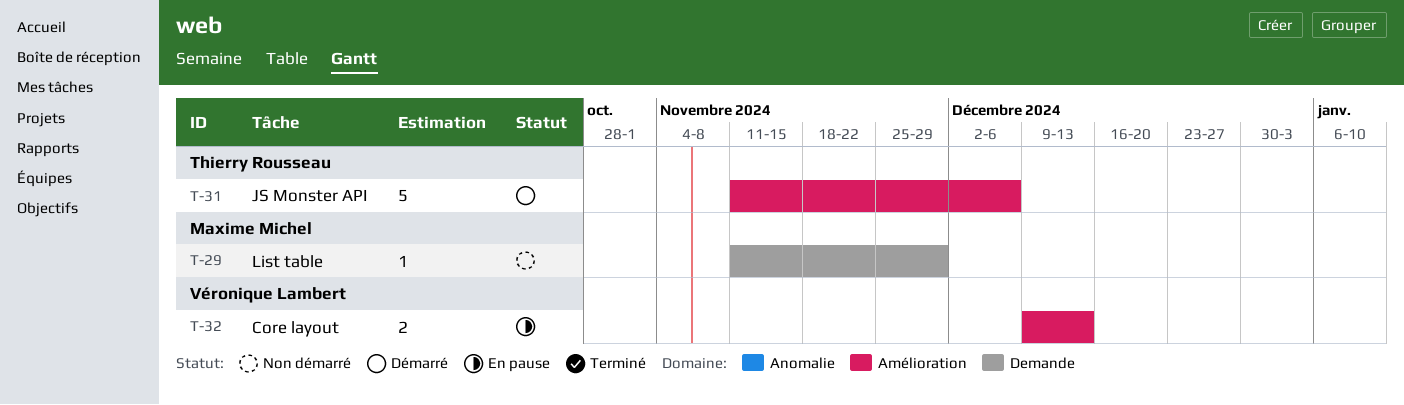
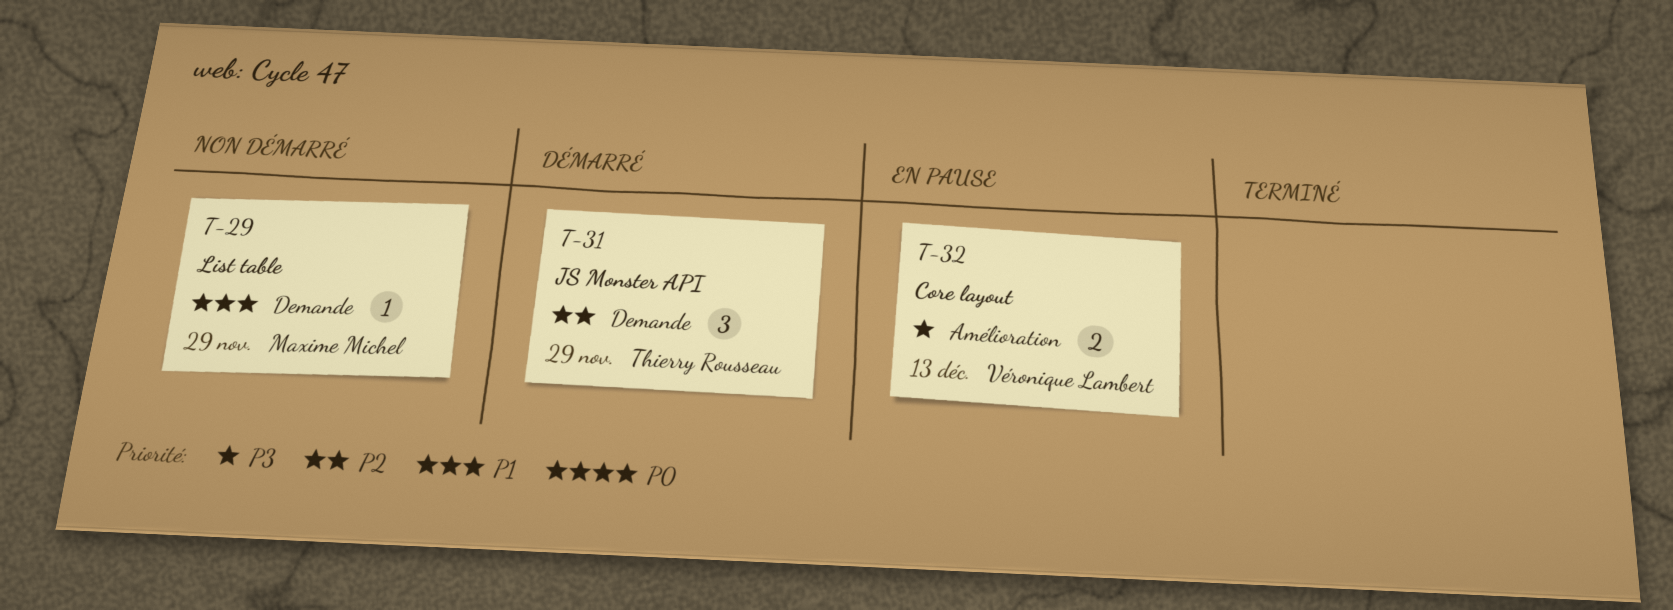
T-31, label: Amélioration -> Demande
T-31, estimate: 5 -> 3
T-31, due: Dec 6 -> Nov 29

